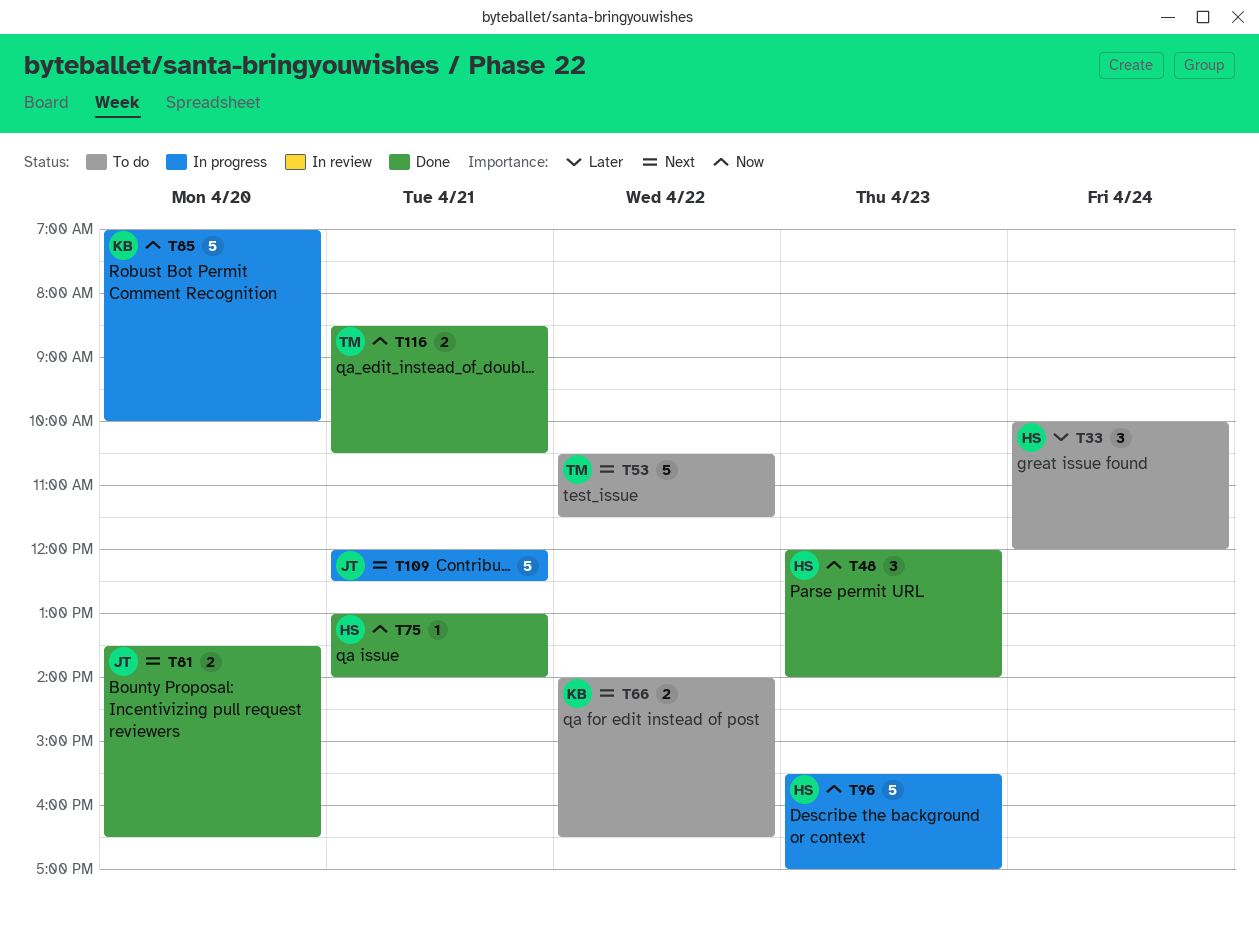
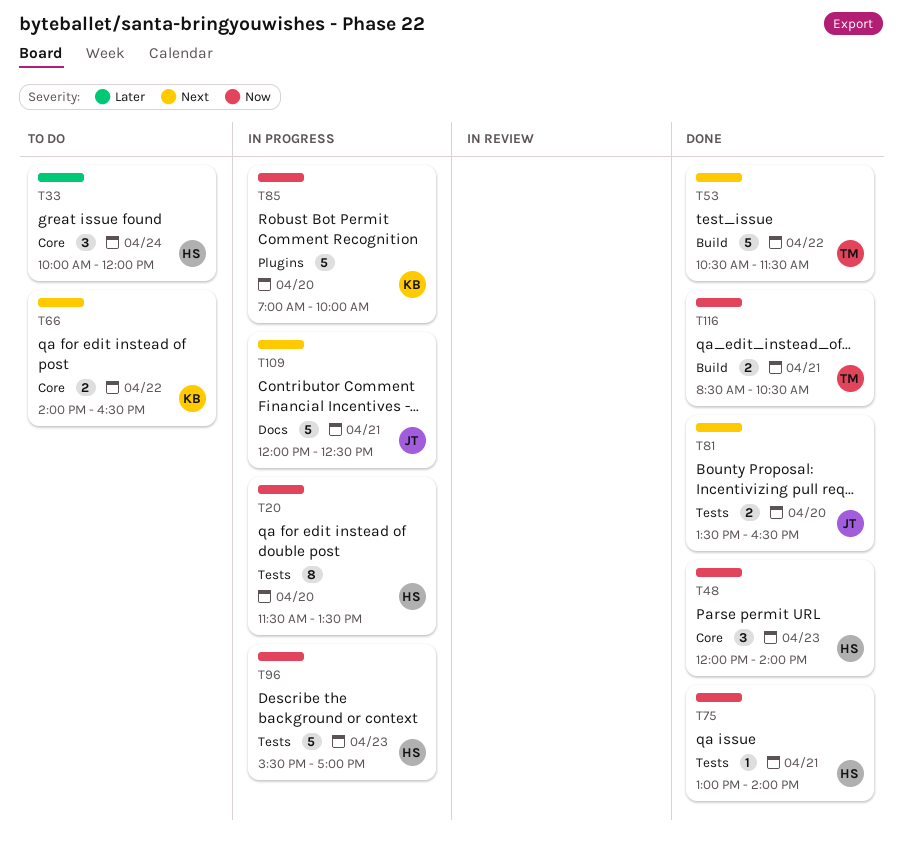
T20: none -> present
T53, status: To do -> Done

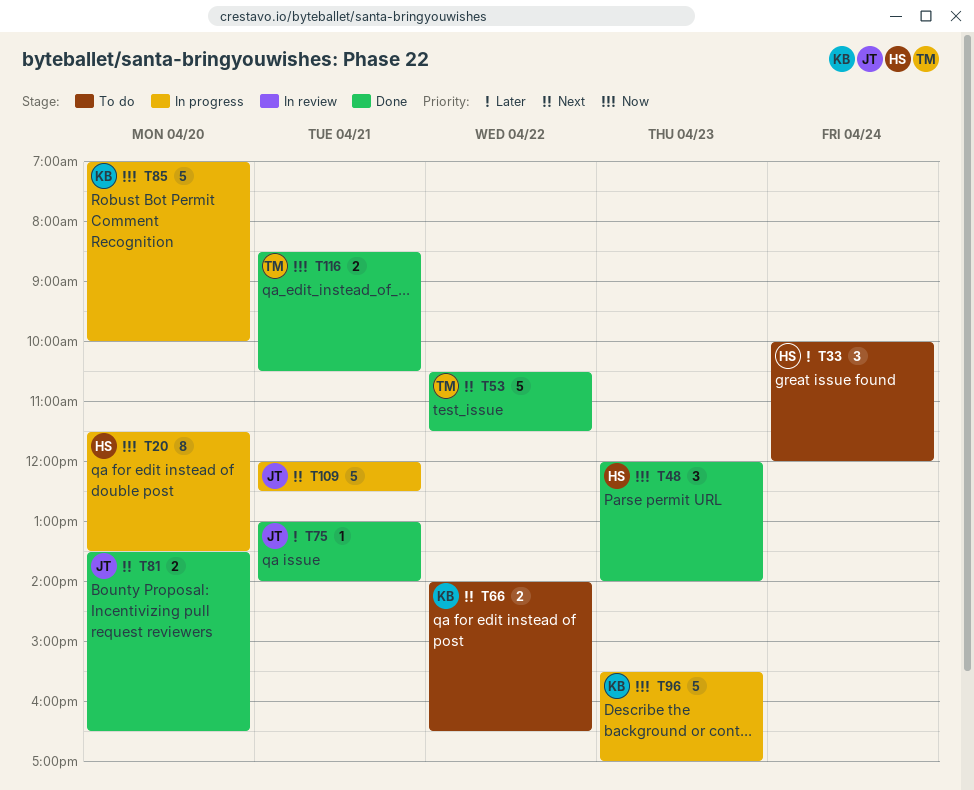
T75, owner: HS -> JT
T75, priority: Now -> Later
T96, owner: HS -> KB

